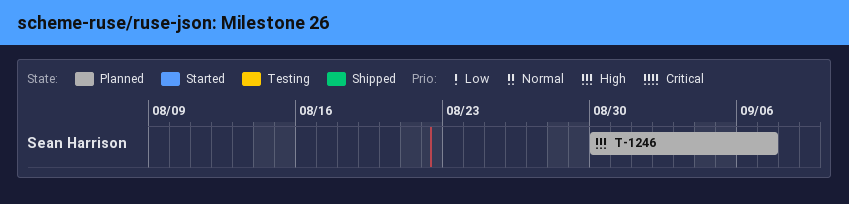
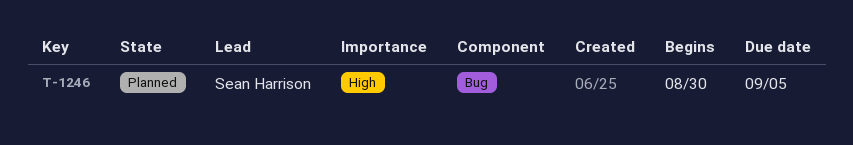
T-1246, due: Sep 7 -> Sep 5

